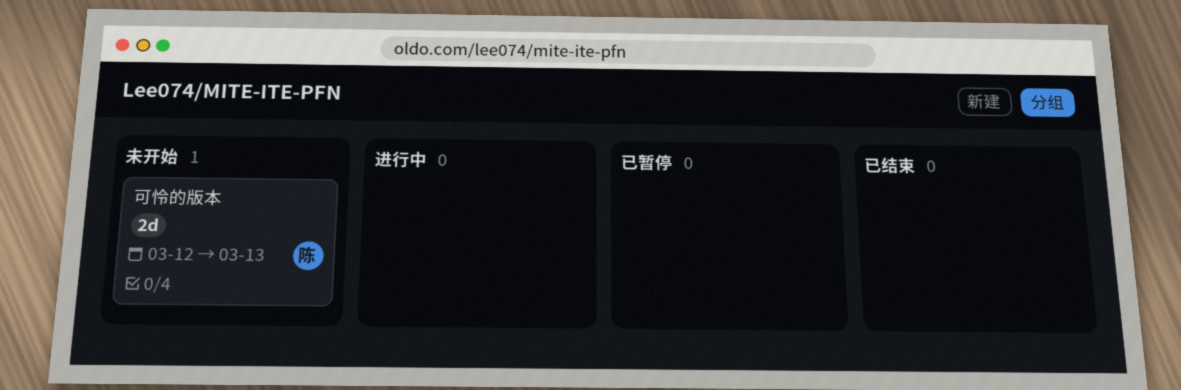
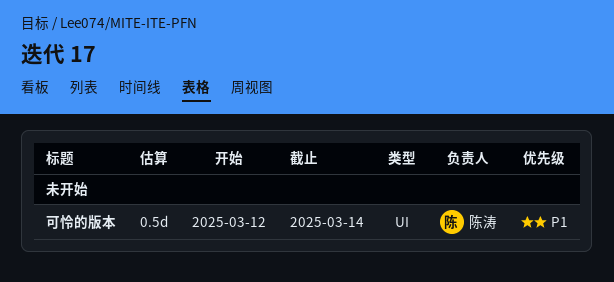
可怜的版本, estimate: 2d -> 0.5d
可怜的版本, due: Mar 13 -> Mar 14

